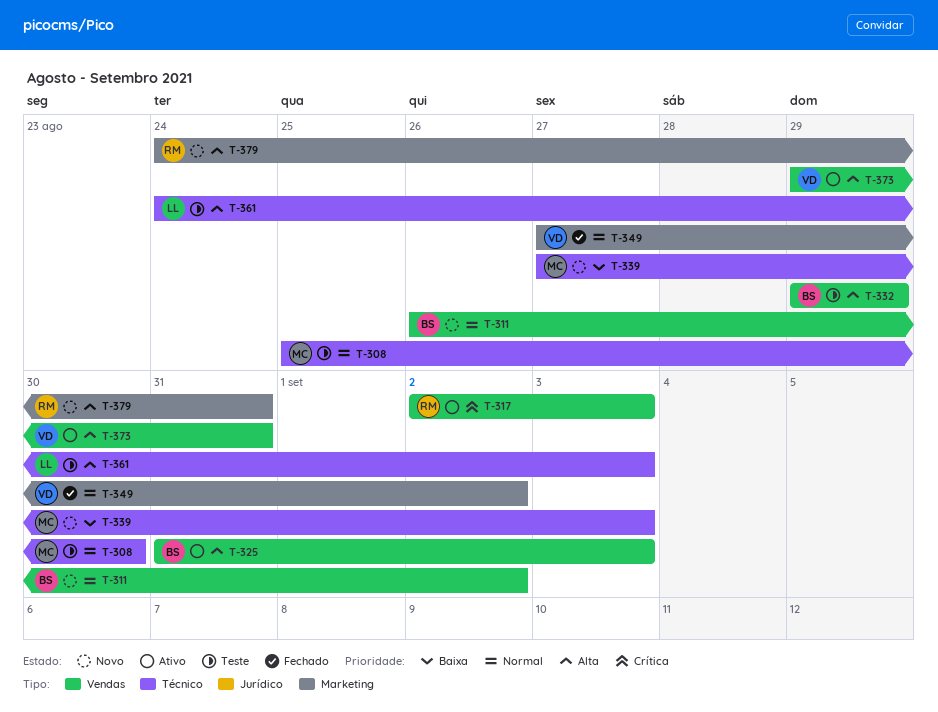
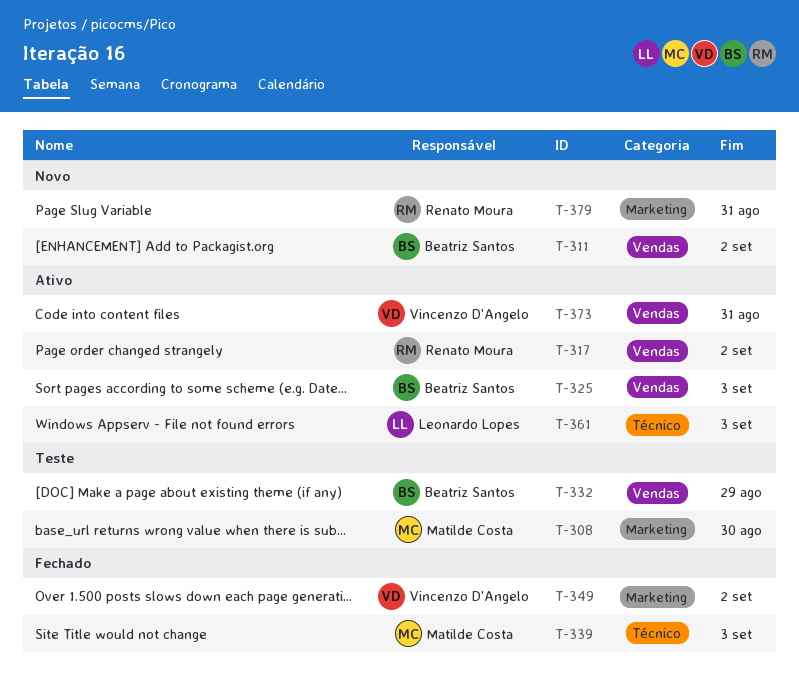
T-308, label: Técnico -> Marketing
T-317, due: Sep 3 -> Sep 2
T-339, status: Novo -> Fechado
T-361, status: Teste -> Ativo

